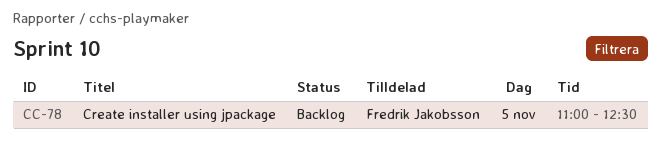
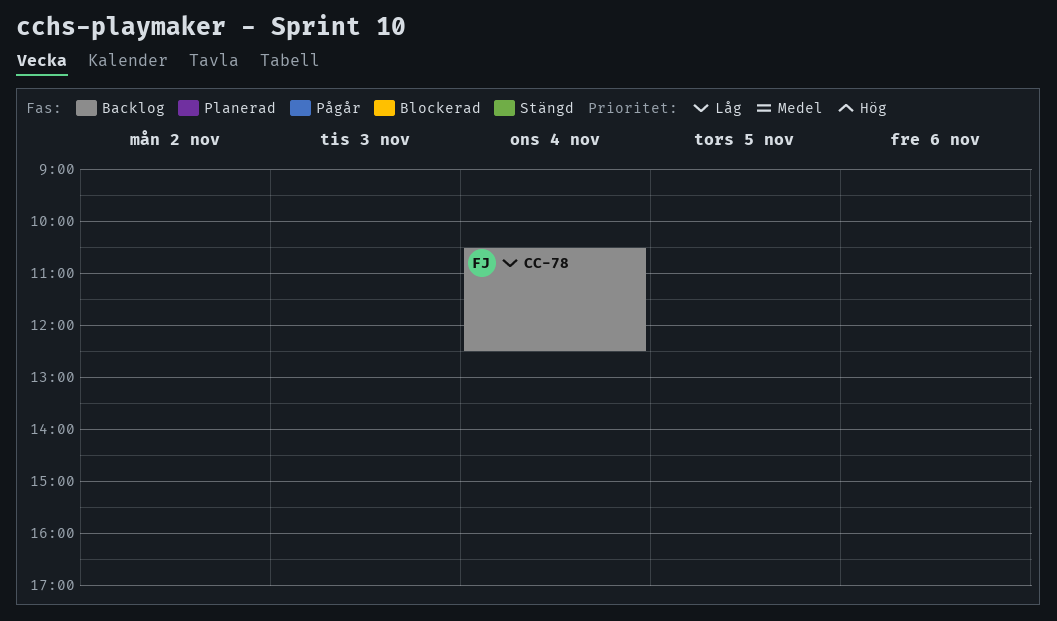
CC-78, day: Nov 5 -> Nov 4
CC-78, begins: 11:00 -> 10:30

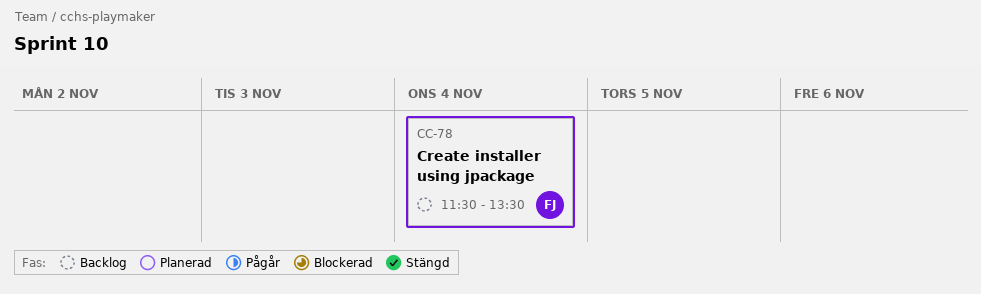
CC-78, begins: 10:30 -> 11:30
CC-78, ends: 12:30 -> 13:30

